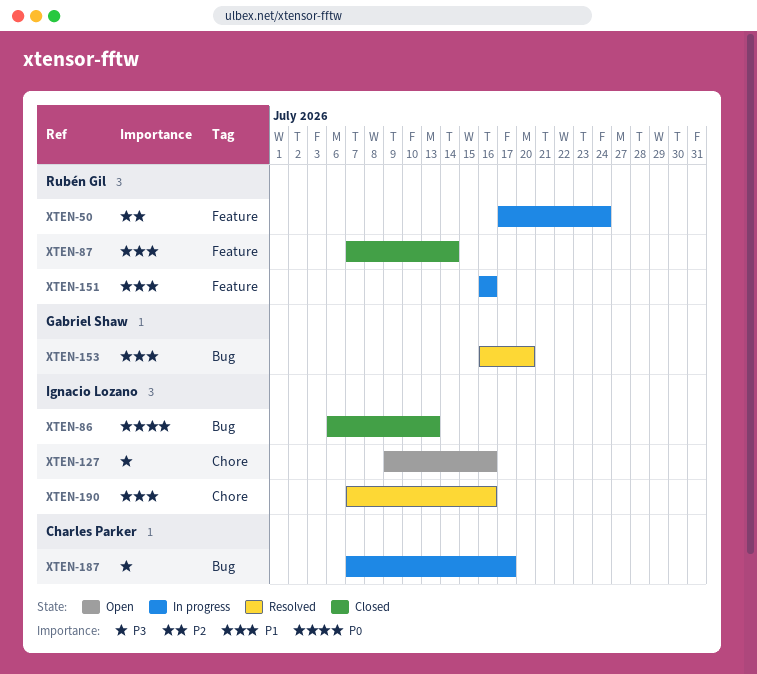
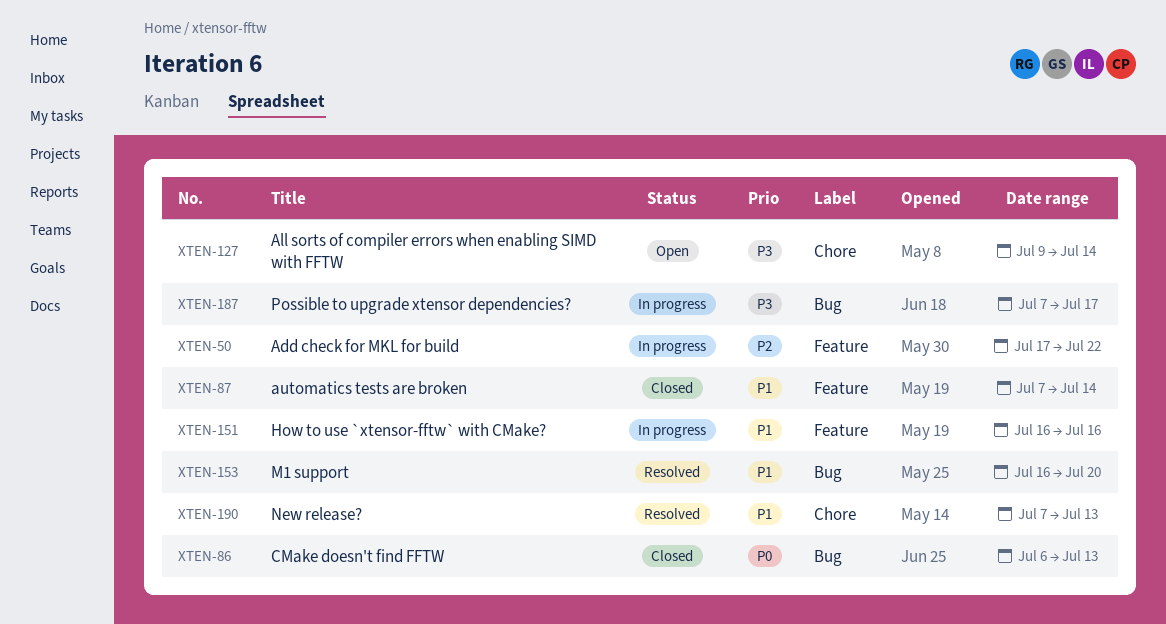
XTEN-50, due: Jul 24 -> Jul 22
XTEN-127, due: Jul 16 -> Jul 14
XTEN-190, due: Jul 16 -> Jul 13

